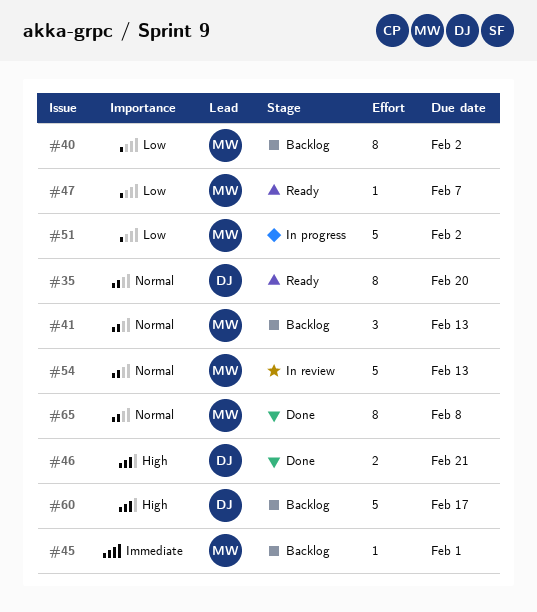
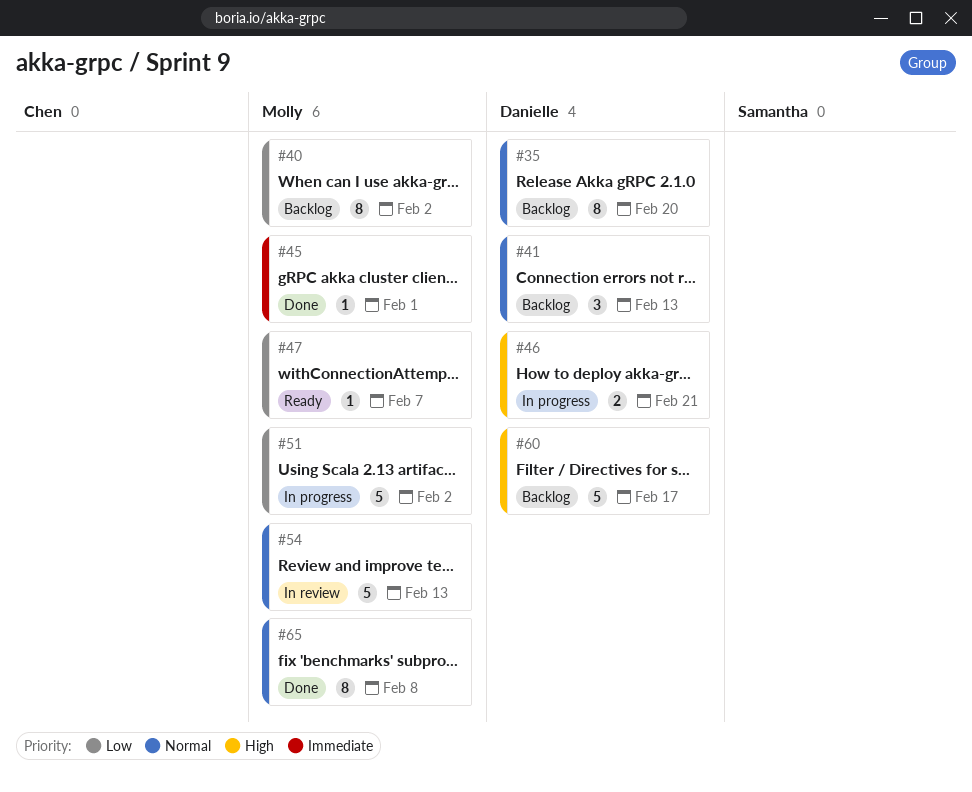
#35, status: Ready -> Backlog
#41, owner: Molly -> Danielle
#45, status: Backlog -> Done
#46, status: Done -> In progress

